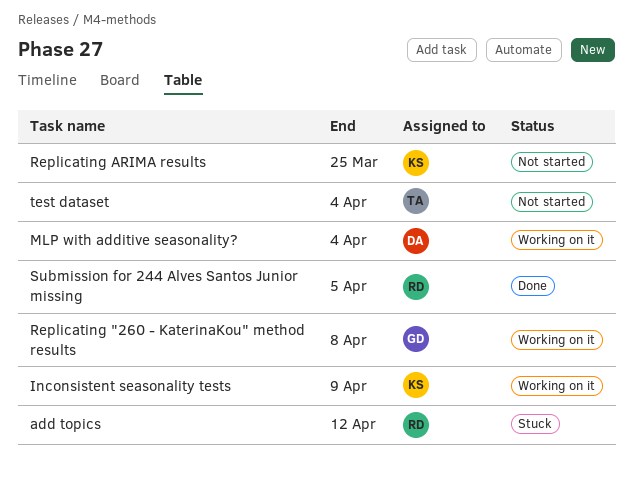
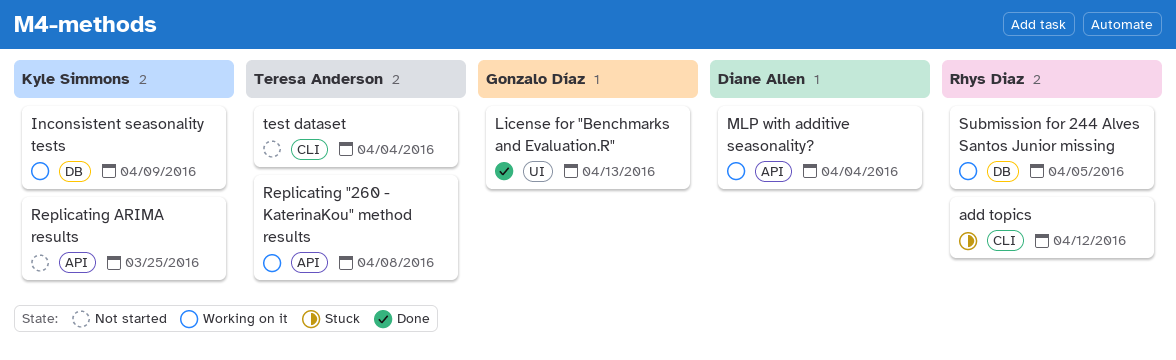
License for "Benchmarks and Evaluation.R": none -> present
Replicating "260 - KaterinaKou" method results, owner: Gonzalo Díaz -> Teresa Anderson
Submission for 244 Alves Santos Junior missing, status: Done -> Working on it

